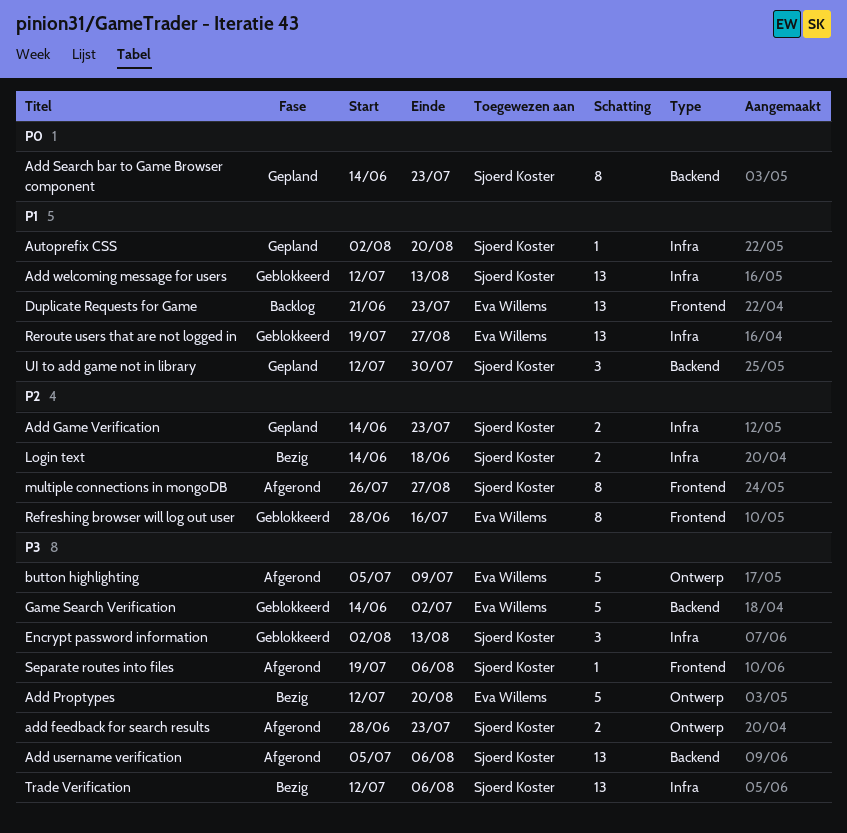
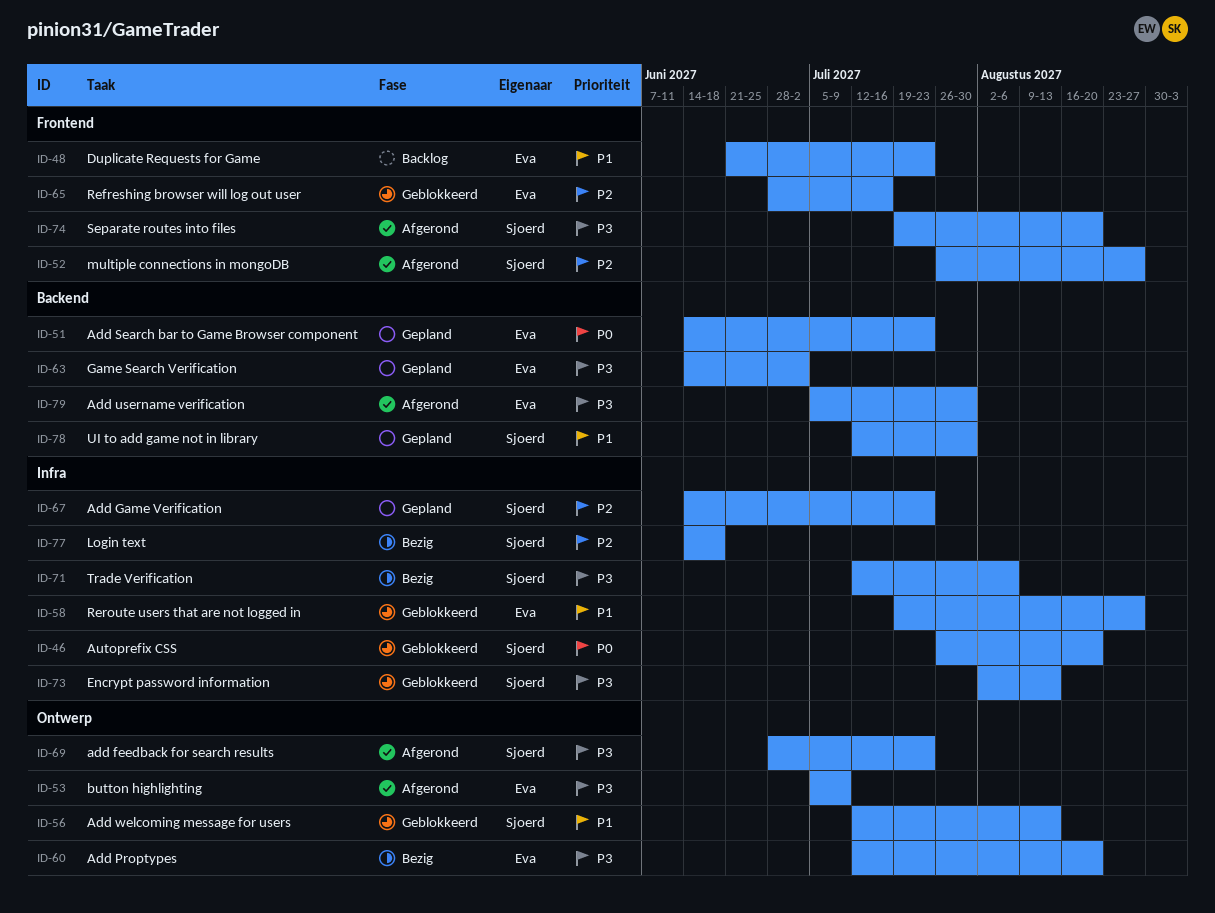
Add Search bar to Game Browser component, owner: Sjoerd Koster -> Eva Willems
Add username verification, owner: Sjoerd Koster -> Eva Willems
Add username verification, due: Aug 6 -> Jul 30
Add welcoming message for users, label: Infra -> Ontwerp
Autoprefix CSS, status: Gepland -> Geblokkeerd
Autoprefix CSS, priority: P1 -> P0
Autoprefix CSS, start: Aug 2 -> Jul 26
Game Search Verification, status: Geblokkeerd -> Gepland
Separate routes into files, due: Aug 6 -> Aug 20

